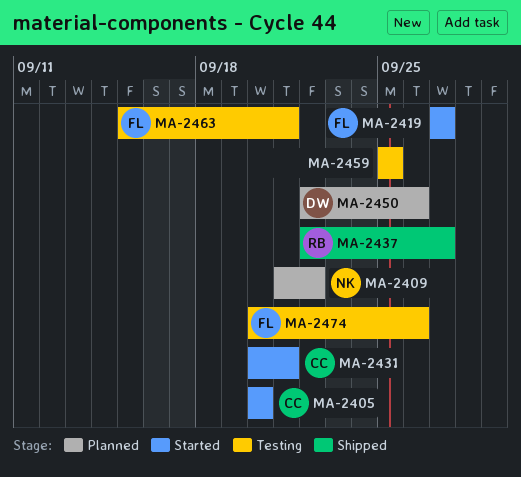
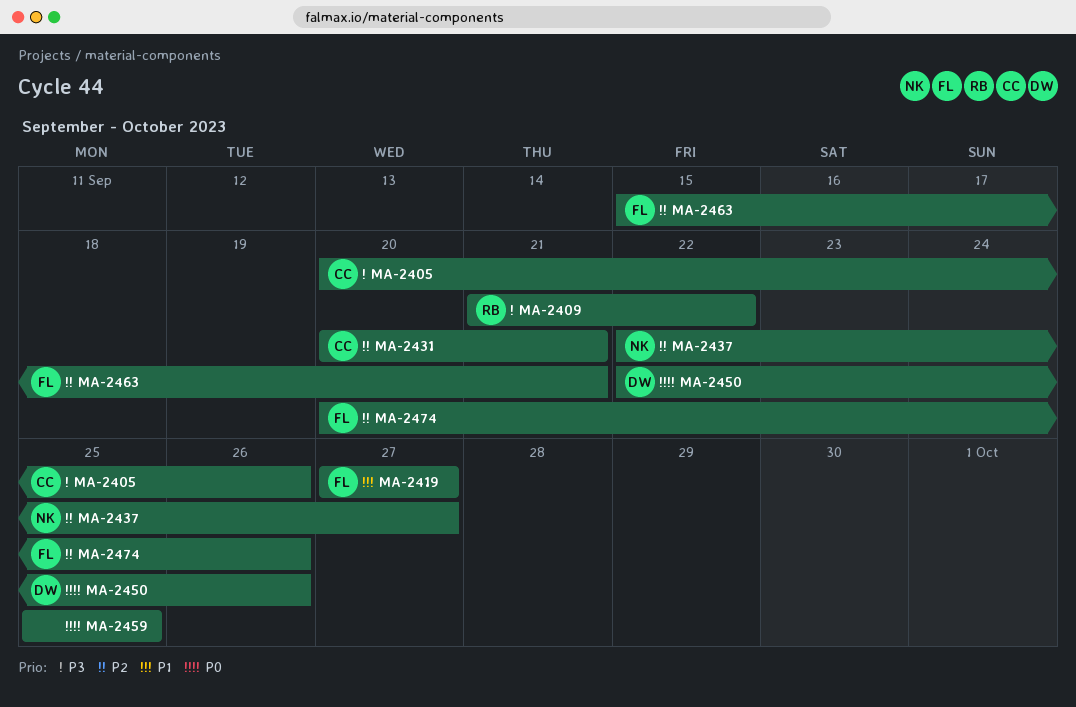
MA-2405, due: Sep 20 -> Sep 26
MA-2409, owner: NK -> RB
MA-2437, owner: RB -> NK

